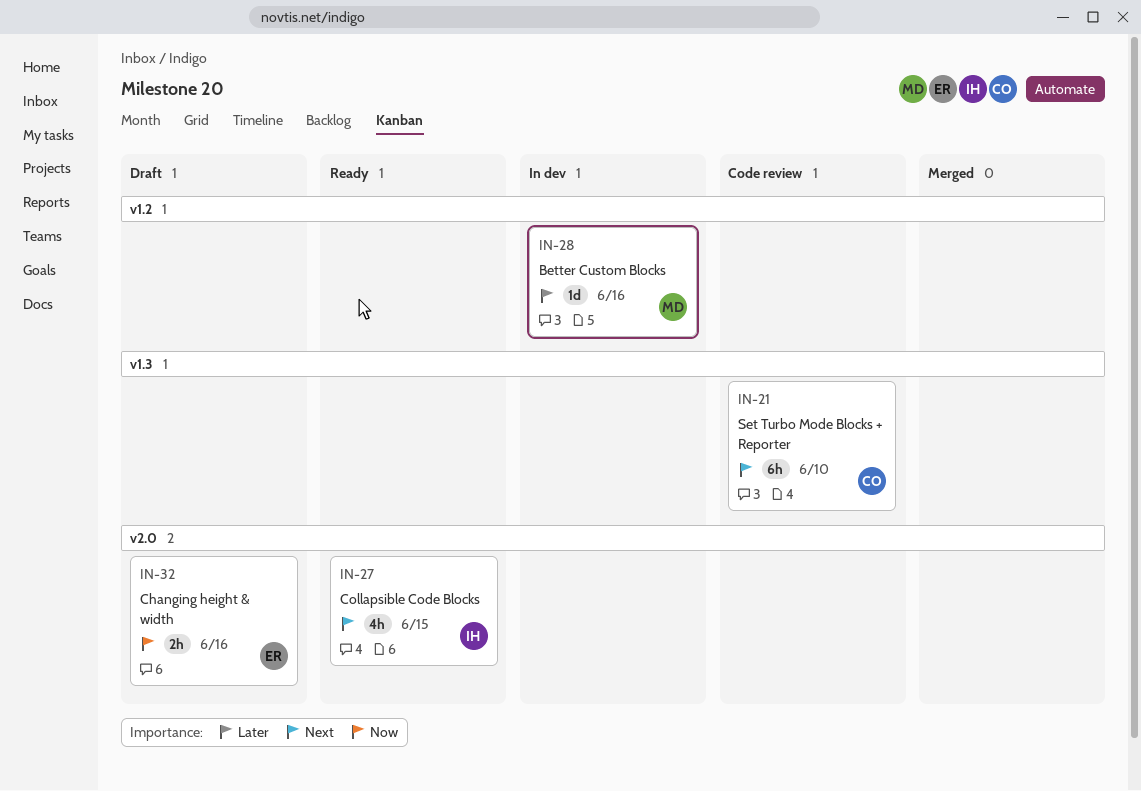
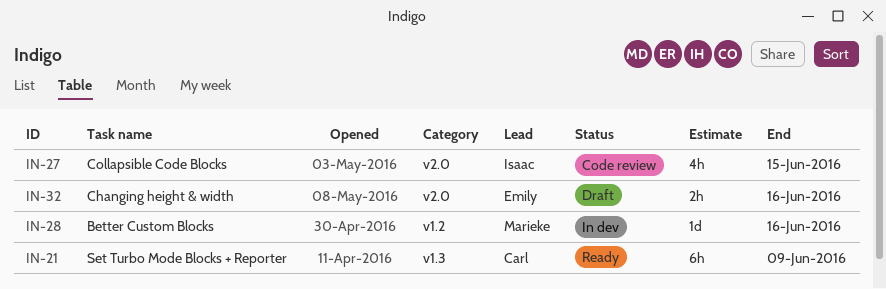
IN-21, status: Code review -> Ready
IN-21, due: Jun 10 -> Jun 9
IN-27, status: Ready -> Code review

